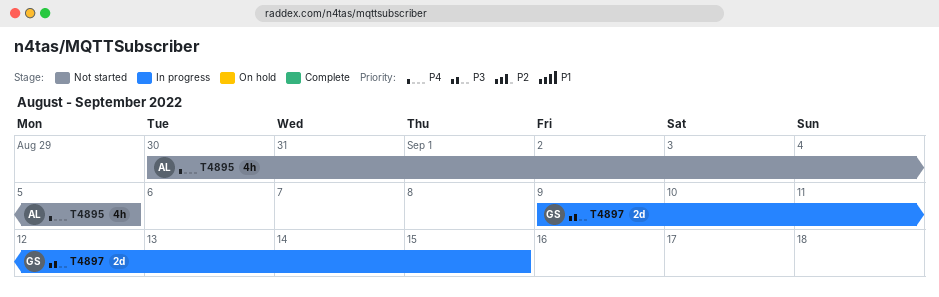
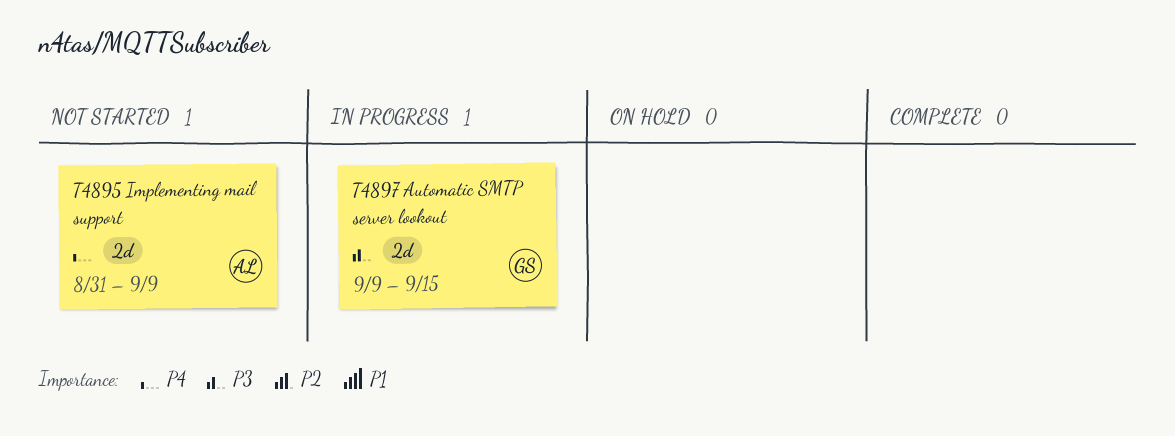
T4895, estimate: 4h -> 2d
T4895, start: Aug 30 -> Aug 31
T4895, due: Sep 5 -> Sep 9

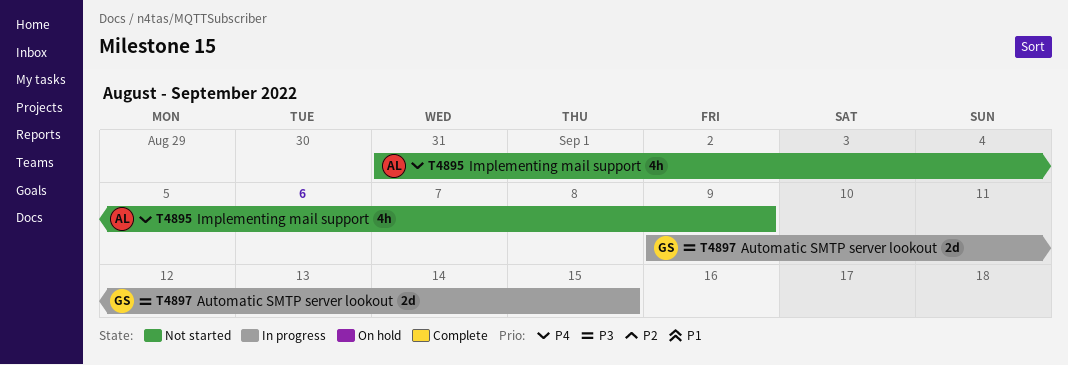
T4895, estimate: 2d -> 4h

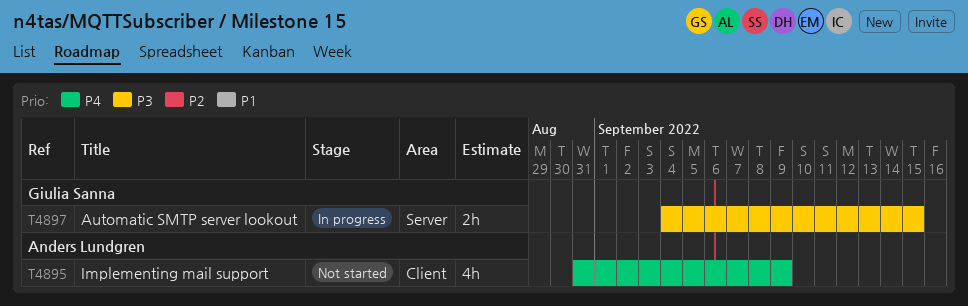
T4897, estimate: 2d -> 2h
T4897, start: Sep 9 -> Sep 4

